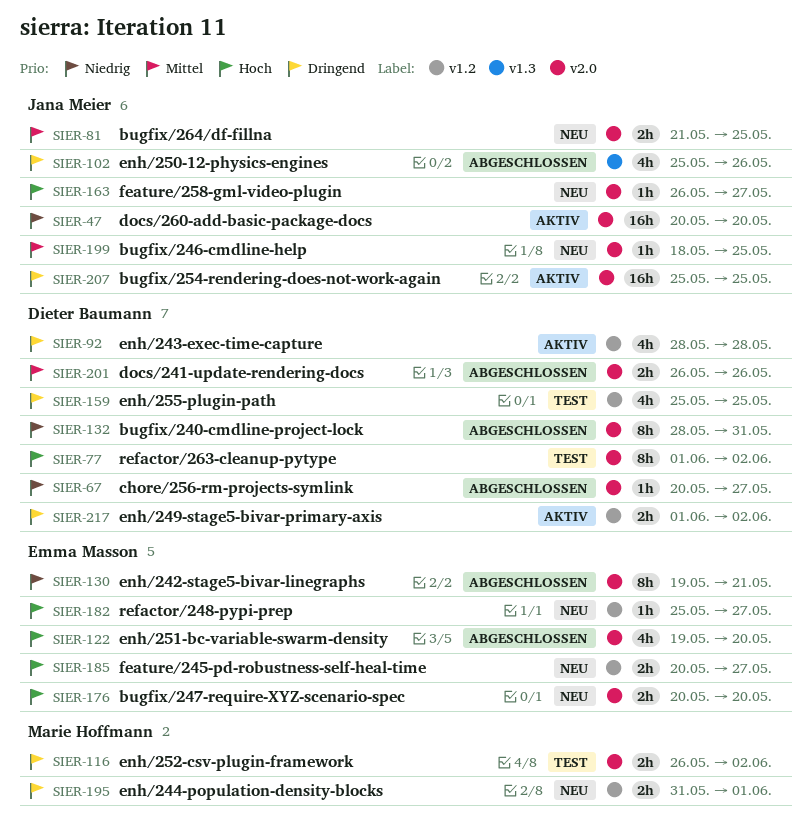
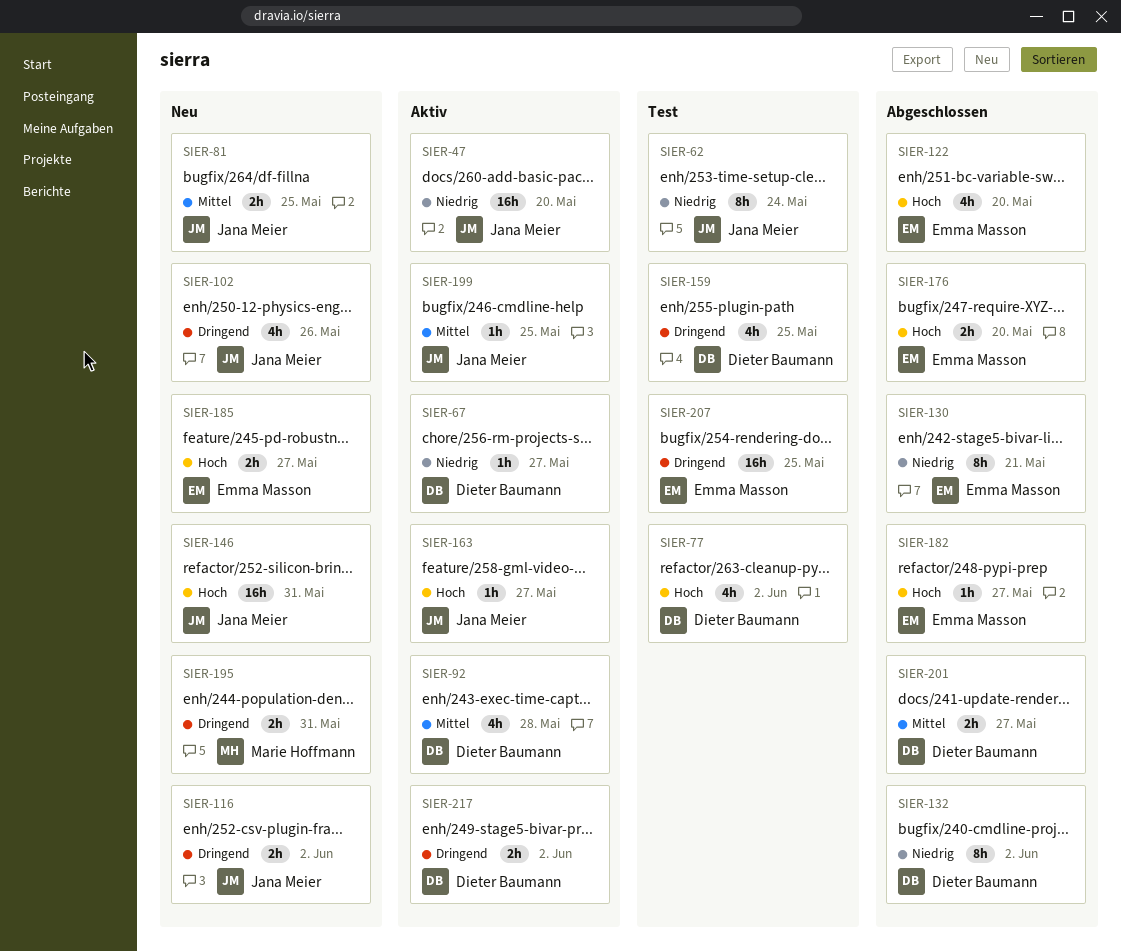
SIER-62: none -> present
SIER-67, status: Abgeschlossen -> Aktiv
SIER-77, estimate: 8h -> 4h
SIER-92, priority: Dringend -> Mittel
SIER-102, status: Abgeschlossen -> Neu
SIER-116, status: Test -> Neu
SIER-116, owner: Marie Hoffmann -> Jana Meier
SIER-132, due: May 31 -> Jun 2
SIER-146: none -> present
SIER-163, status: Neu -> Aktiv
SIER-176, status: Neu -> Abgeschlossen
SIER-182, status: Neu -> Abgeschlossen
SIER-195, due: Jun 1 -> May 31
SIER-199, status: Neu -> Aktiv
SIER-201, due: May 26 -> May 27
SIER-207, status: Aktiv -> Test
SIER-207, owner: Jana Meier -> Emma Masson

